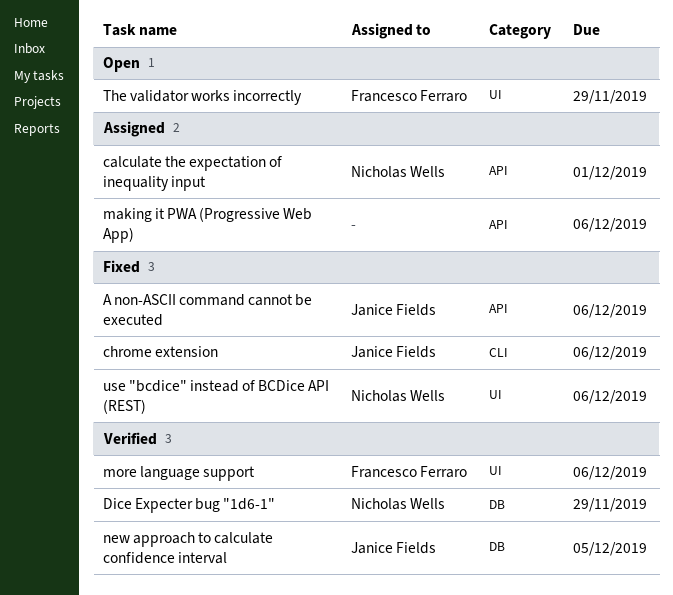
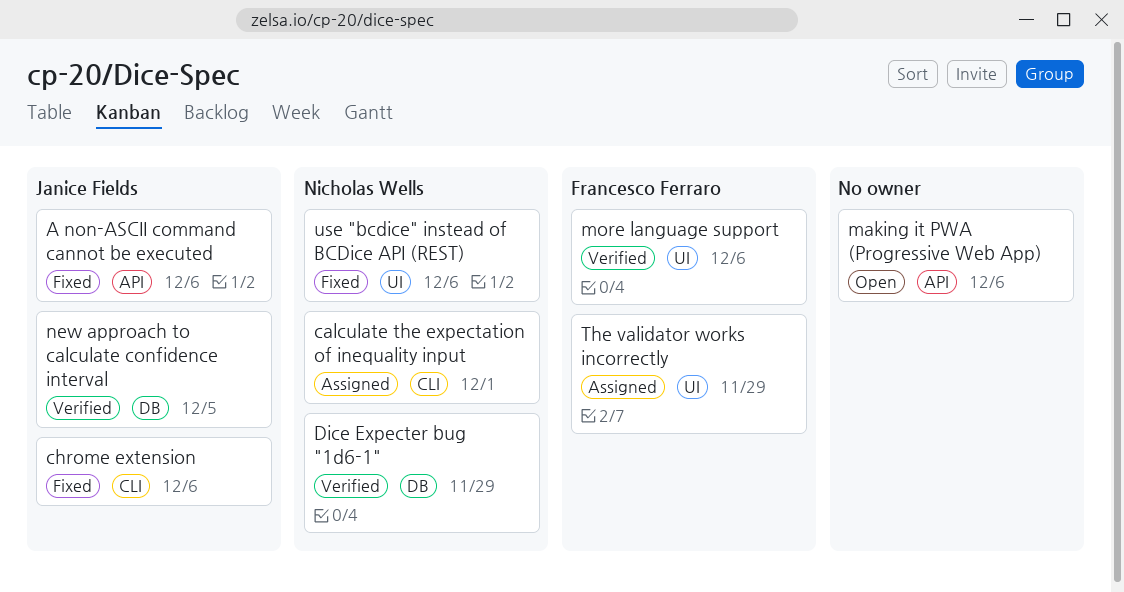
calculate the expectation of inequality input, label: API -> CLI
making it PWA (Progressive Web App), status: Assigned -> Open
The validator works incorrectly, status: Open -> Assigned

